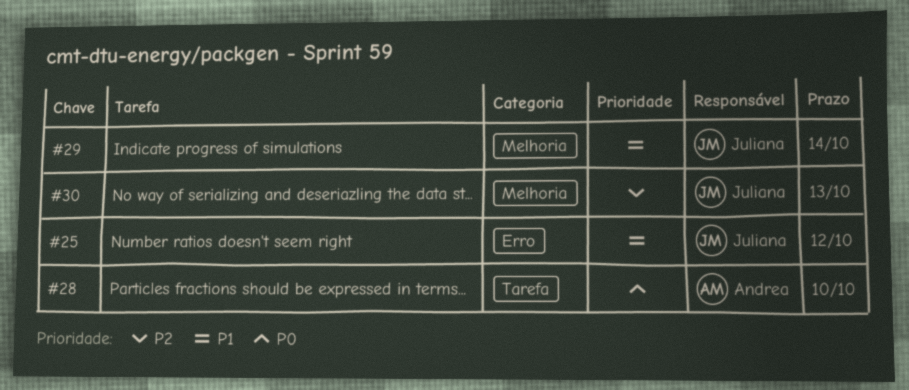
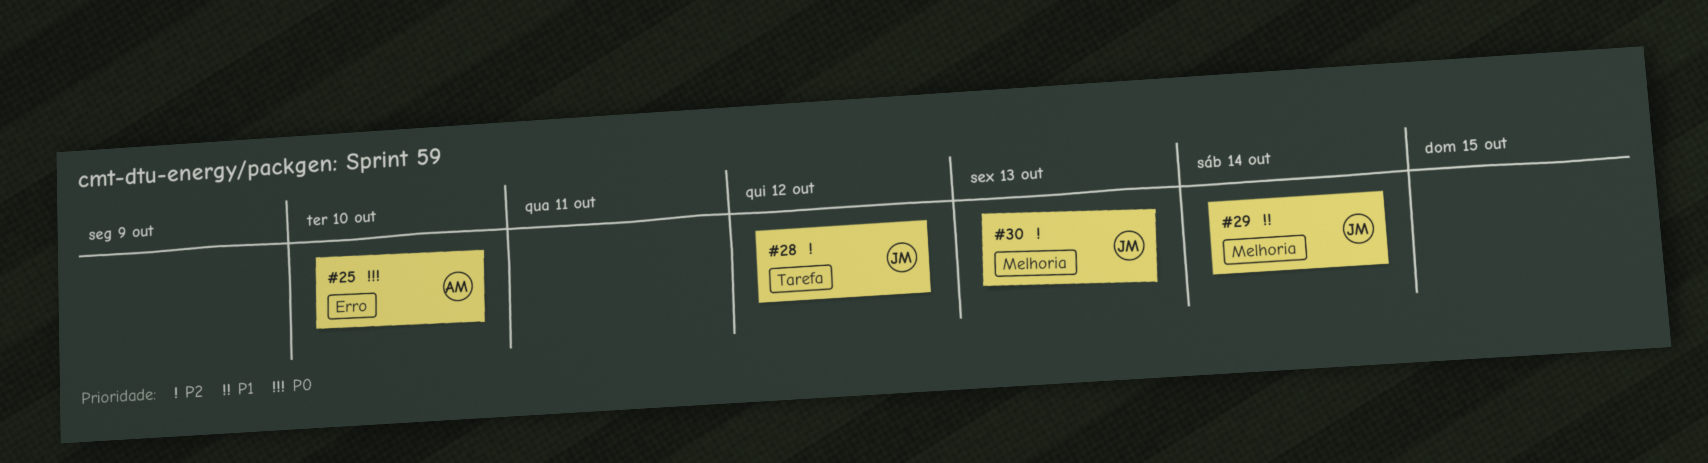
#25, owner: Juliana -> Andrea
#25, priority: P1 -> P0
#25, due: Oct 12 -> Oct 10
#28, owner: Andrea -> Juliana
#28, priority: P0 -> P2
#28, due: Oct 10 -> Oct 12

